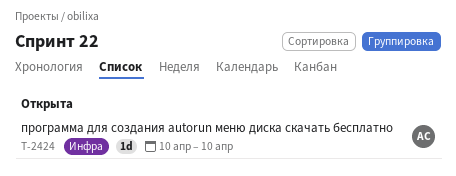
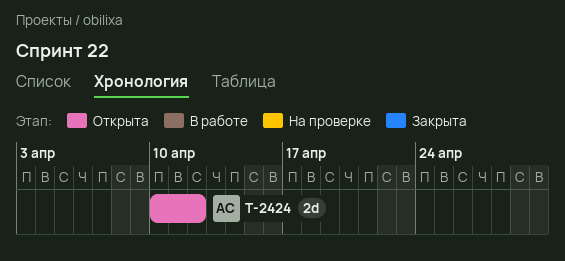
T-2424, estimate: 1d -> 2d
T-2424, due: Apr 10 -> Apr 12

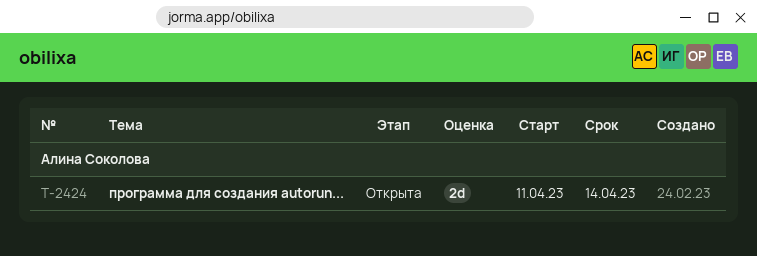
T-2424, start: Apr 10 -> Apr 11
T-2424, due: Apr 12 -> Apr 14

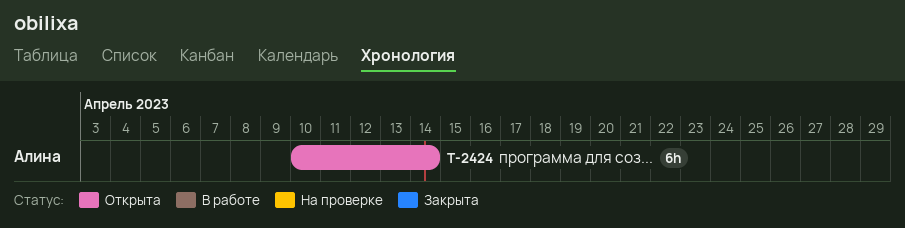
T-2424, estimate: 2d -> 6h
T-2424, start: Apr 11 -> Apr 10

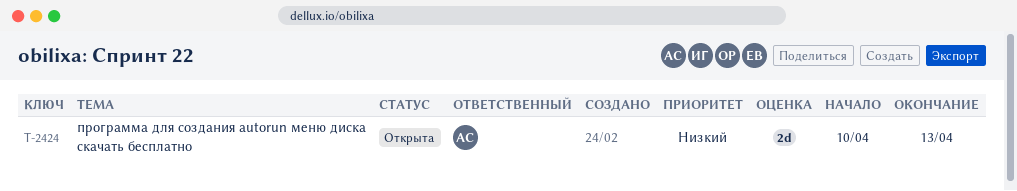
T-2424, estimate: 6h -> 2d
T-2424, due: Apr 14 -> Apr 13

